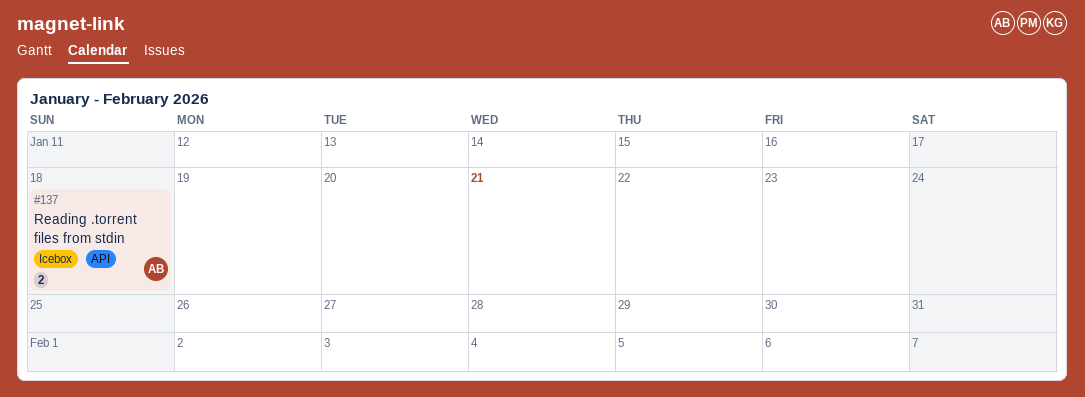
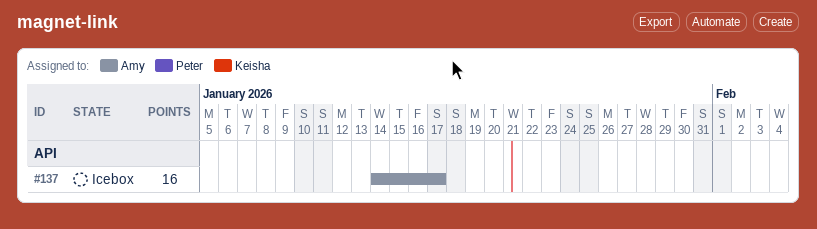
#137, estimate: 2 -> 16
#137, due: Jan 18 -> Jan 17

